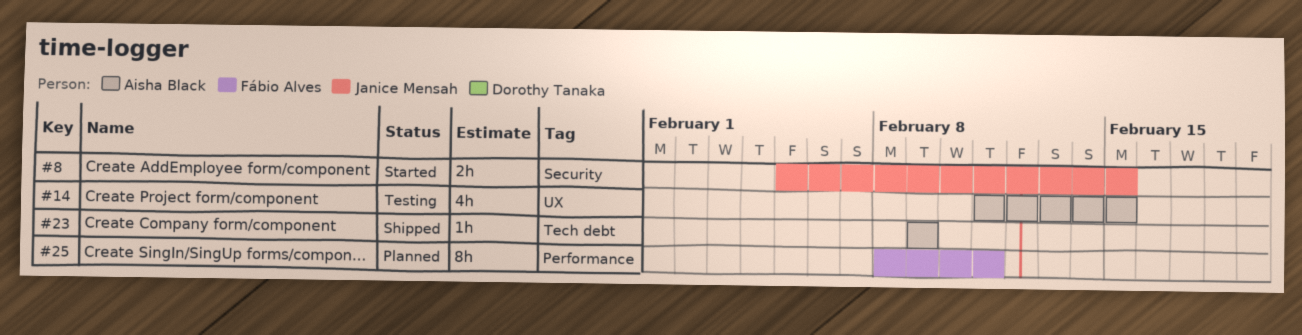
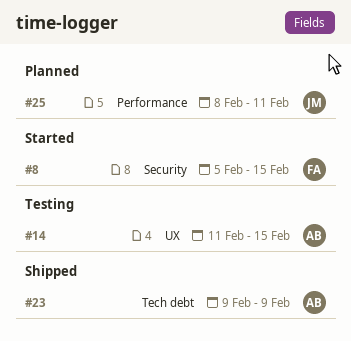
#8, owner: Janice Mensah -> Fábio Alves
#25, owner: Fábio Alves -> Janice Mensah

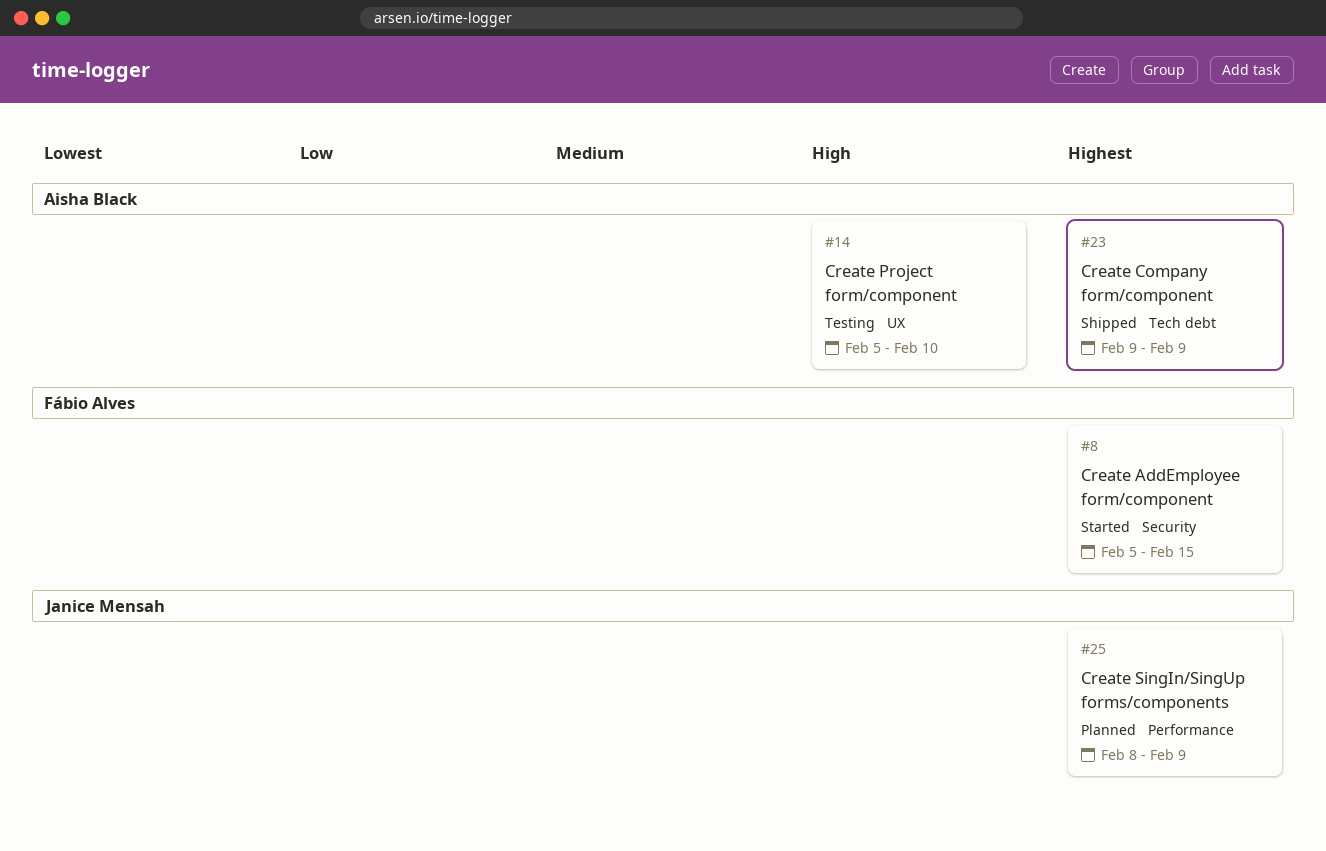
#14, start: Feb 11 -> Feb 5
#14, due: Feb 15 -> Feb 10
#25, due: Feb 11 -> Feb 9

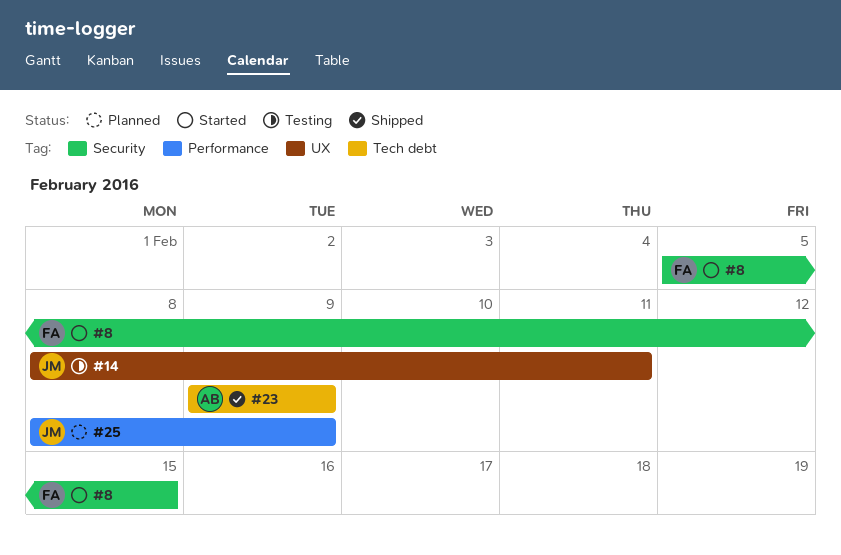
#14, owner: Aisha Black -> Janice Mensah
#14, start: Feb 5 -> Feb 8
#14, due: Feb 10 -> Feb 11

